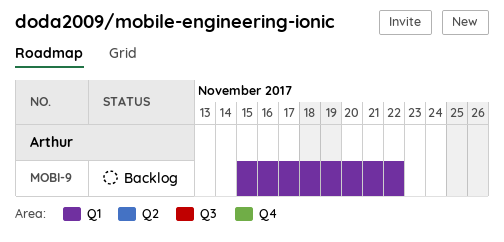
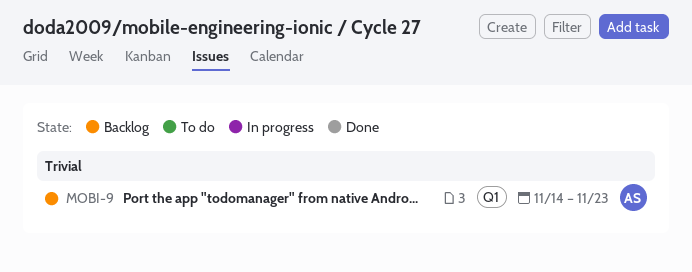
MOBI-9, start: Nov 15 -> Nov 14
MOBI-9, due: Nov 22 -> Nov 23

